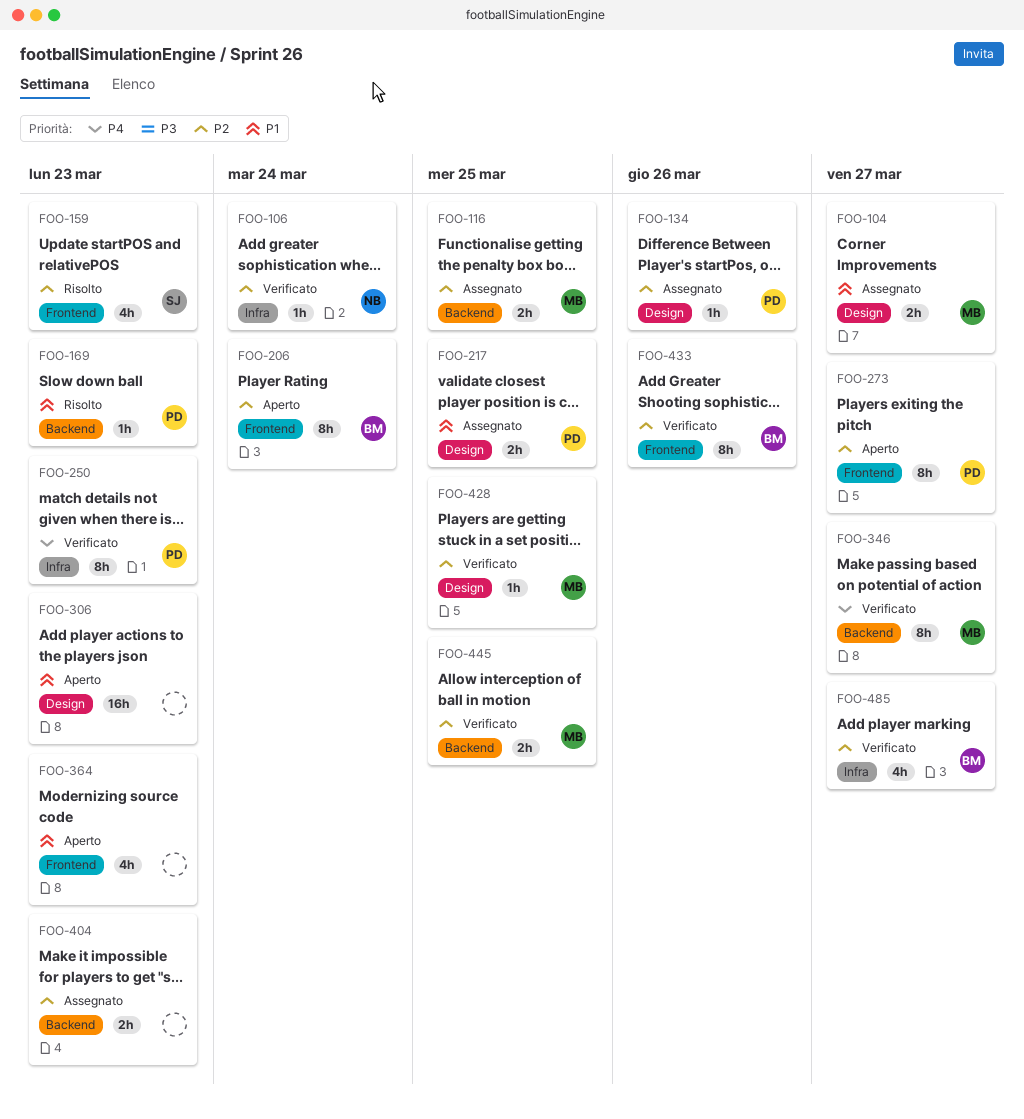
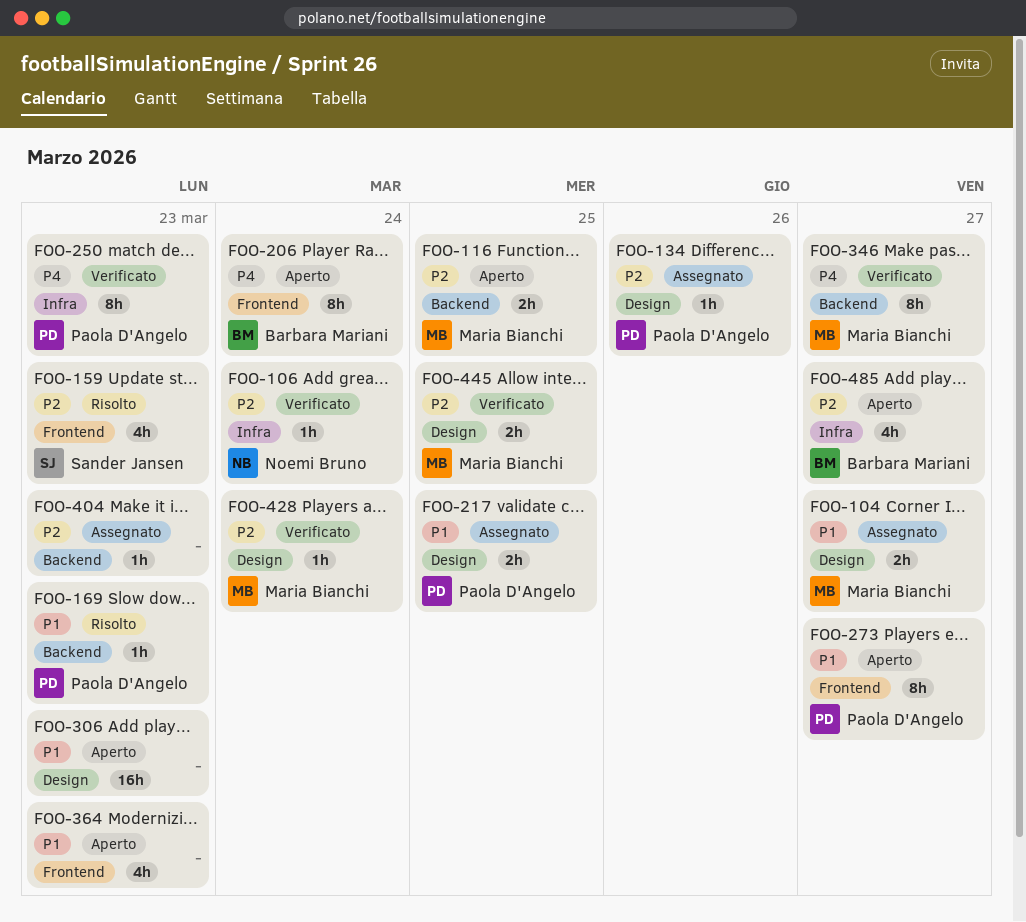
FOO-116, status: Assegnato -> Aperto
FOO-206, priority: P2 -> P4
FOO-273, priority: P2 -> P1
FOO-404, estimate: 2h -> 1h
FOO-428, due: Mar 25 -> Mar 24
FOO-433: present -> none
FOO-445, label: Backend -> Design
FOO-485, status: Verificato -> Aperto

